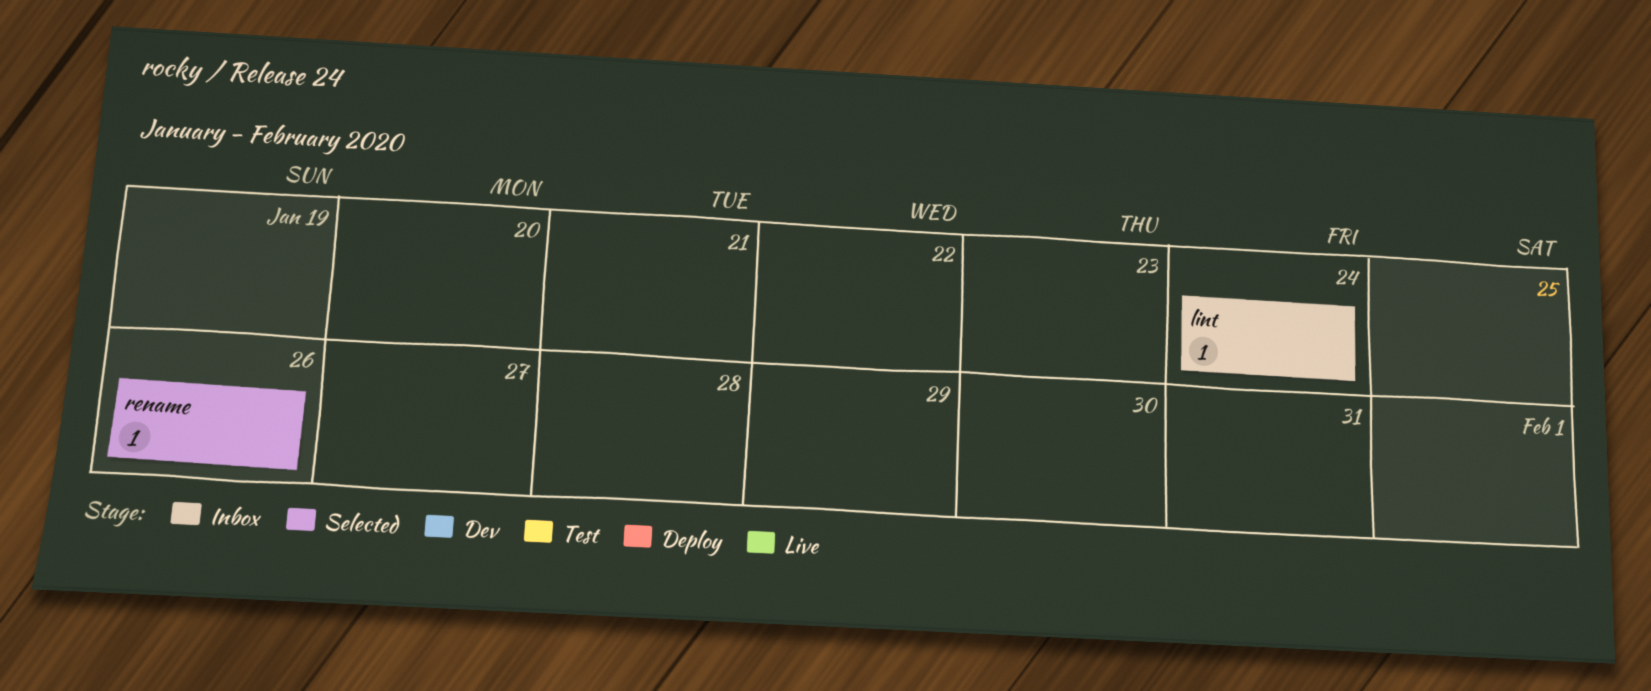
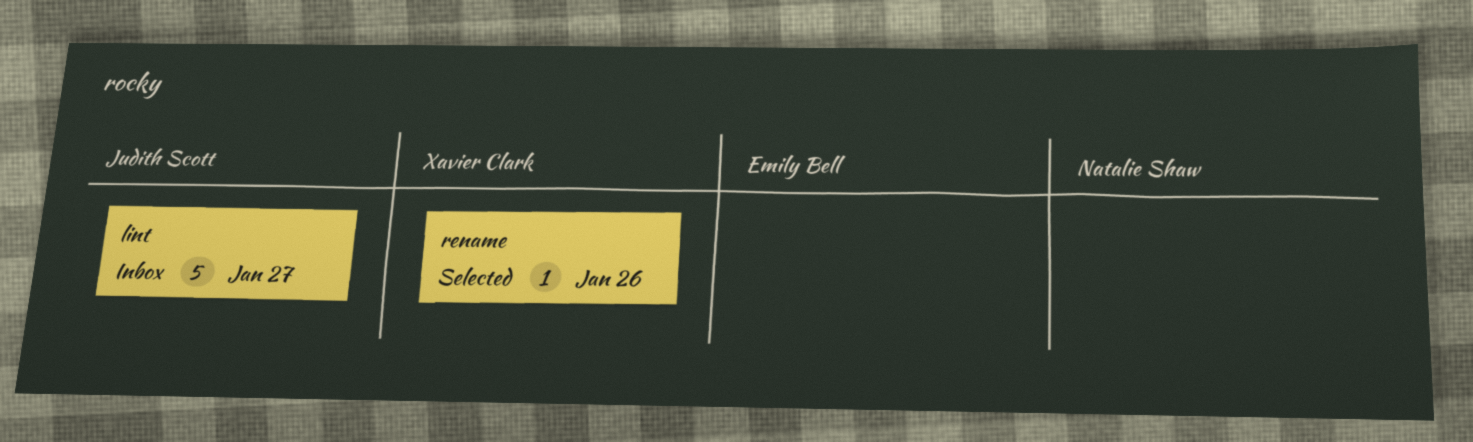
lint, estimate: 1 -> 5
lint, due: Jan 24 -> Jan 27

